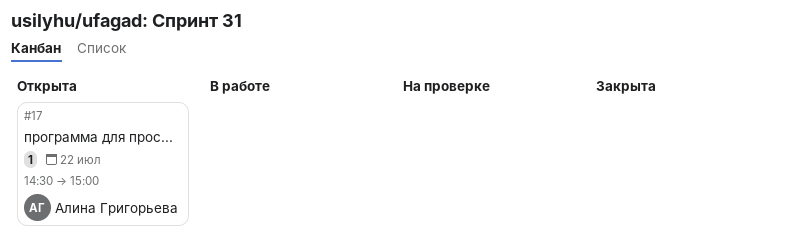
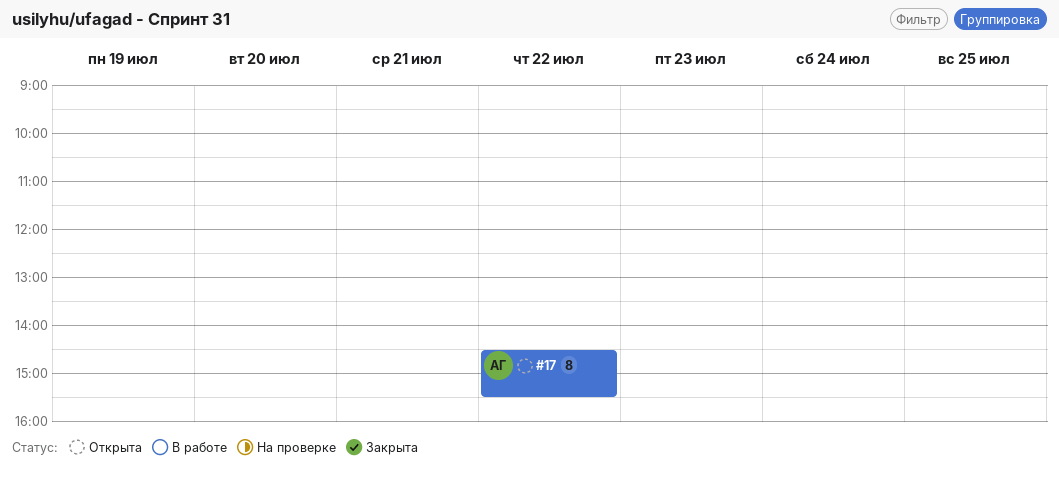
#17, estimate: 1 -> 8
#17, ends: 15:00 -> 15:30

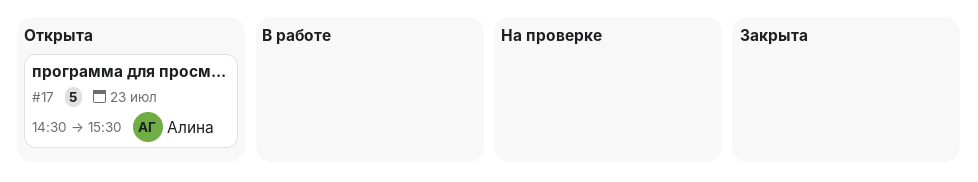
#17, estimate: 8 -> 5
#17, day: Jul 22 -> Jul 23

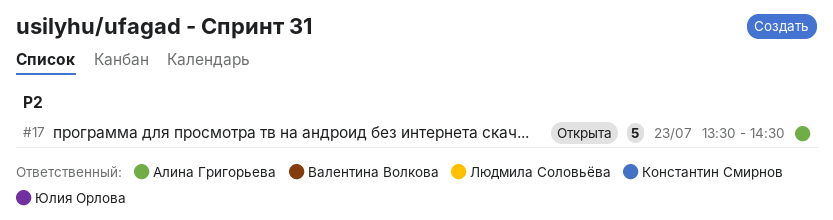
#17, begins: 14:30 -> 13:30
#17, ends: 15:30 -> 14:30

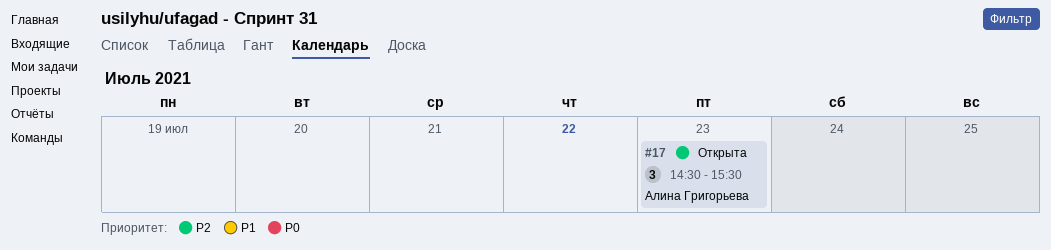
#17, estimate: 5 -> 3
#17, begins: 13:30 -> 14:30
#17, ends: 14:30 -> 15:30

